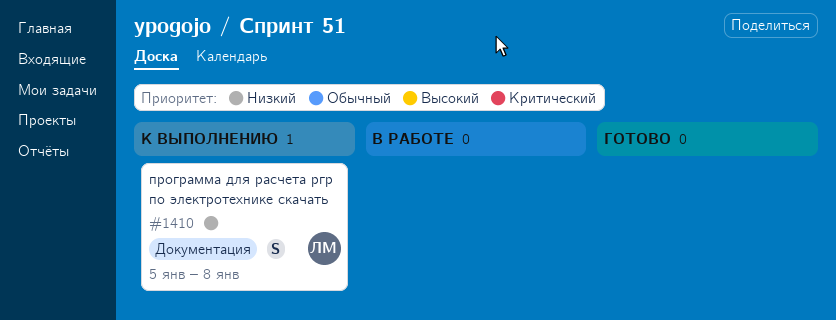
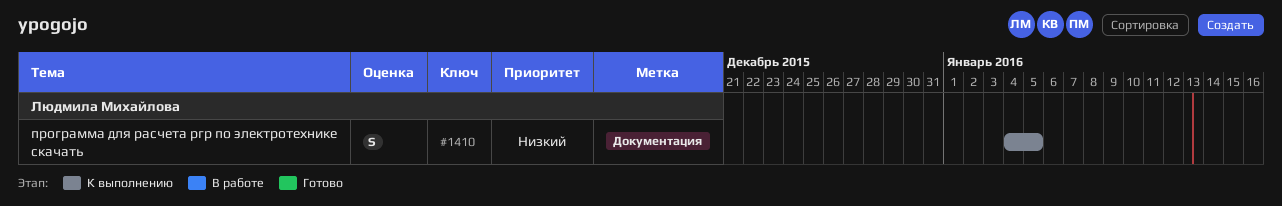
#1410, start: Jan 5 -> Jan 4
#1410, due: Jan 8 -> Jan 5

